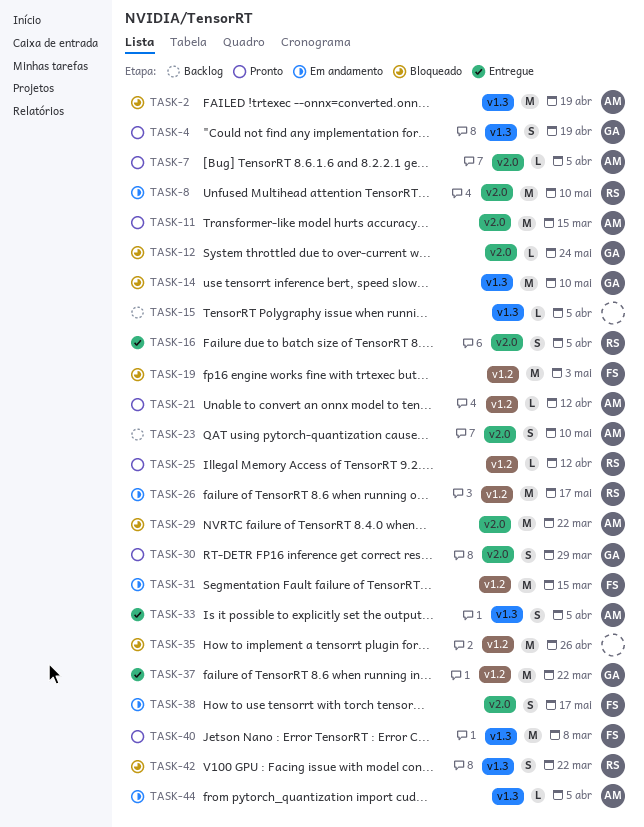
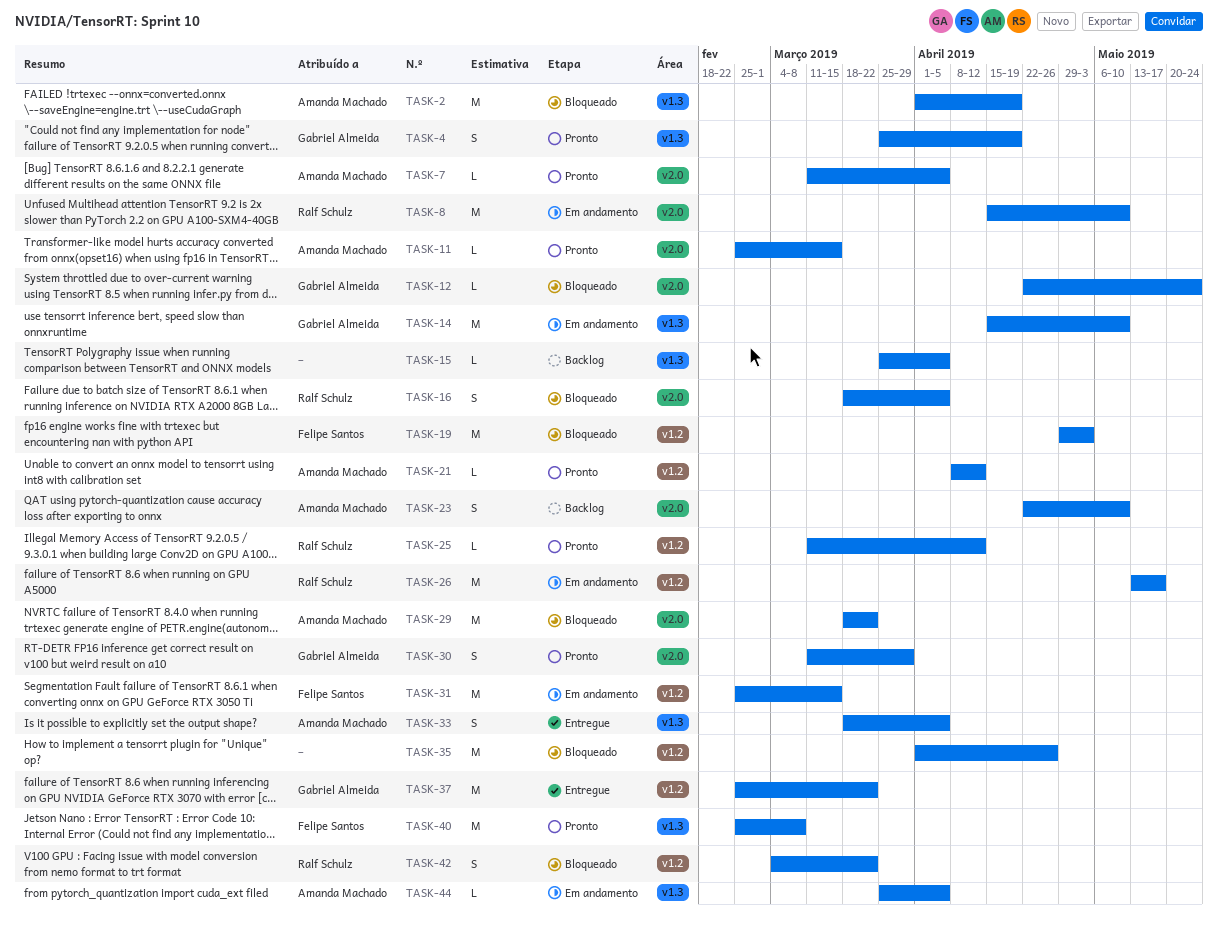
TASK-11, estimate: M -> L
TASK-14, status: Bloqueado -> Em andamento
TASK-16, status: Entregue -> Bloqueado
TASK-38: present -> none
TASK-42, label: v1.3 -> v1.2

